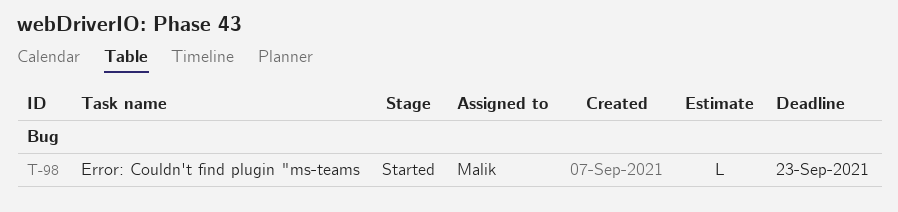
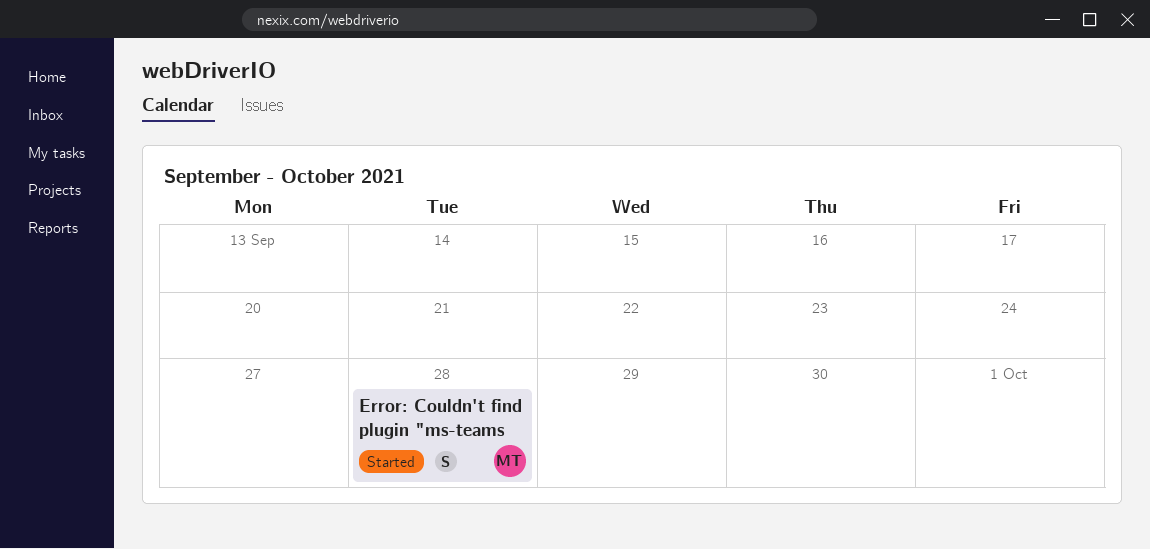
Error: Couldn't find plugin "ms-teams, estimate: L -> S
Error: Couldn't find plugin "ms-teams, due: Sep 23 -> Sep 28

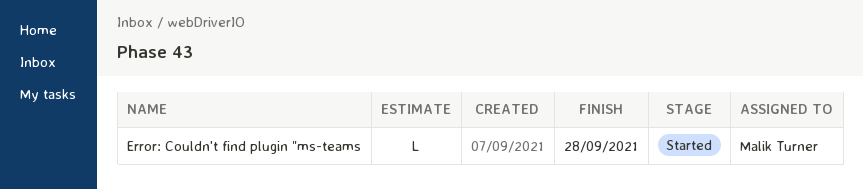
Error: Couldn't find plugin "ms-teams, estimate: S -> L

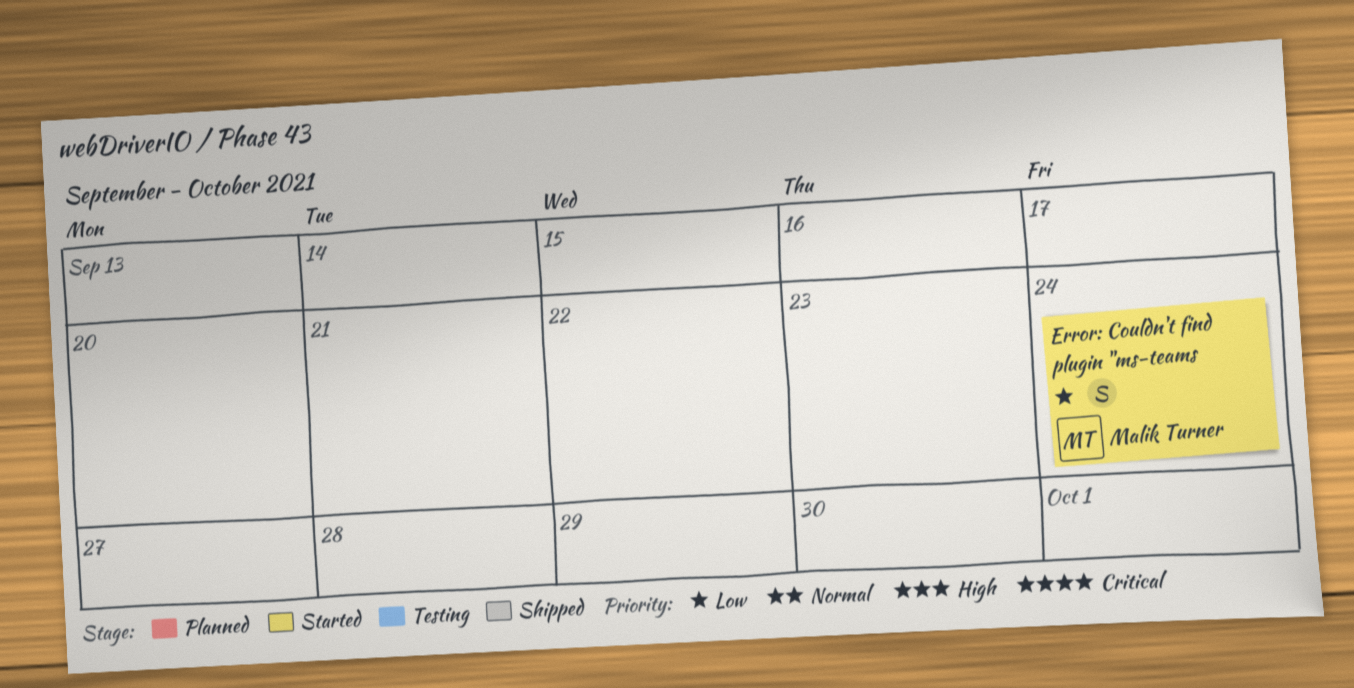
Error: Couldn't find plugin "ms-teams, estimate: L -> S
Error: Couldn't find plugin "ms-teams, due: Sep 28 -> Sep 24

